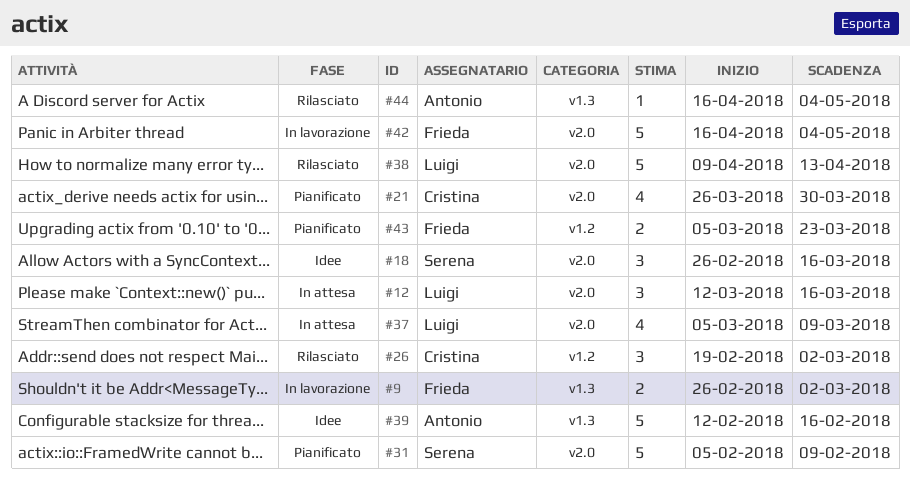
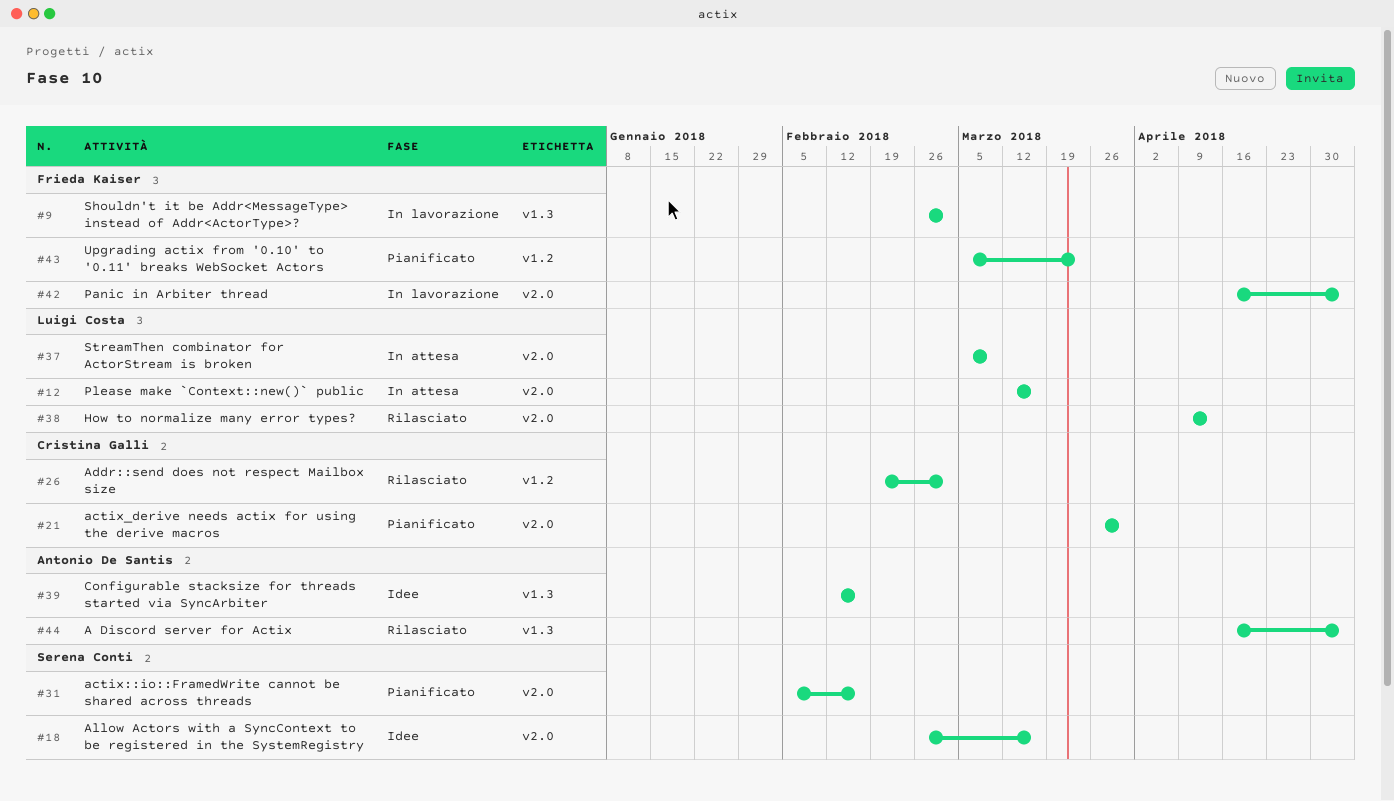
#31, due: Feb 9 -> Feb 16

